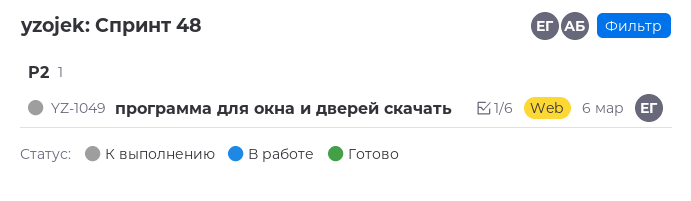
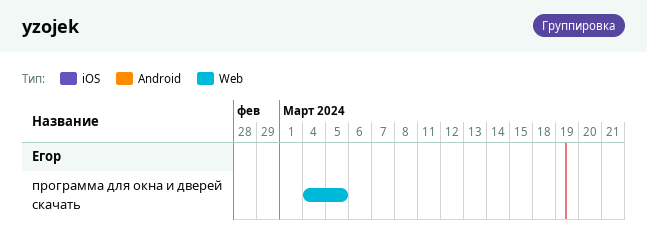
программа для окна и дверей скачать, due: Mar 6 -> Mar 5

